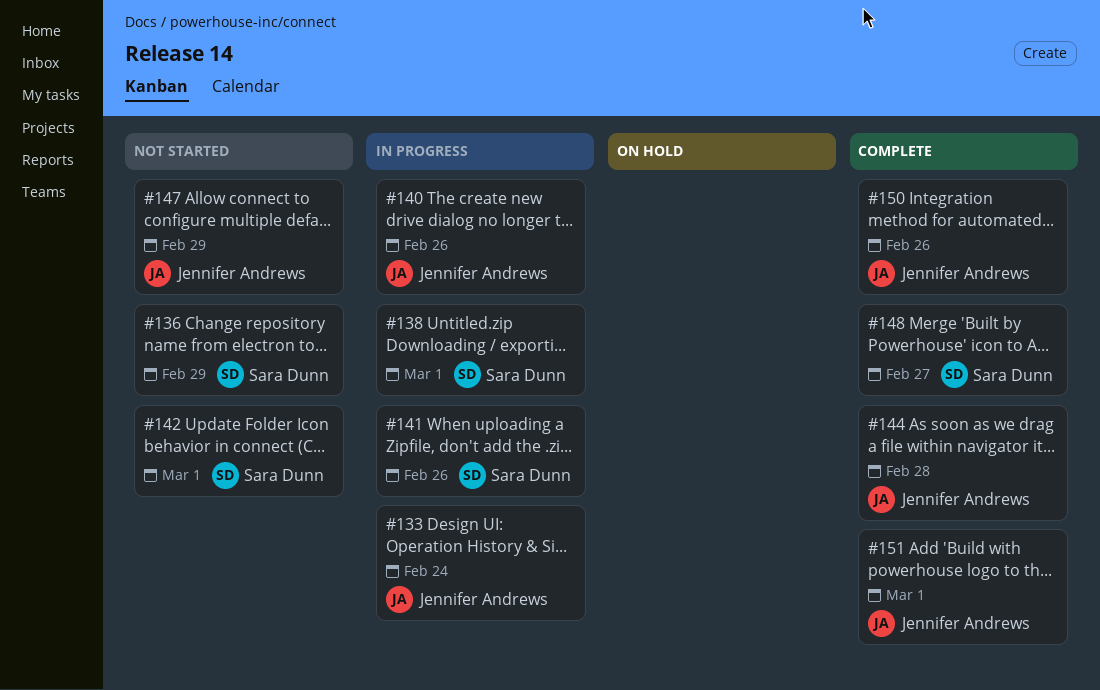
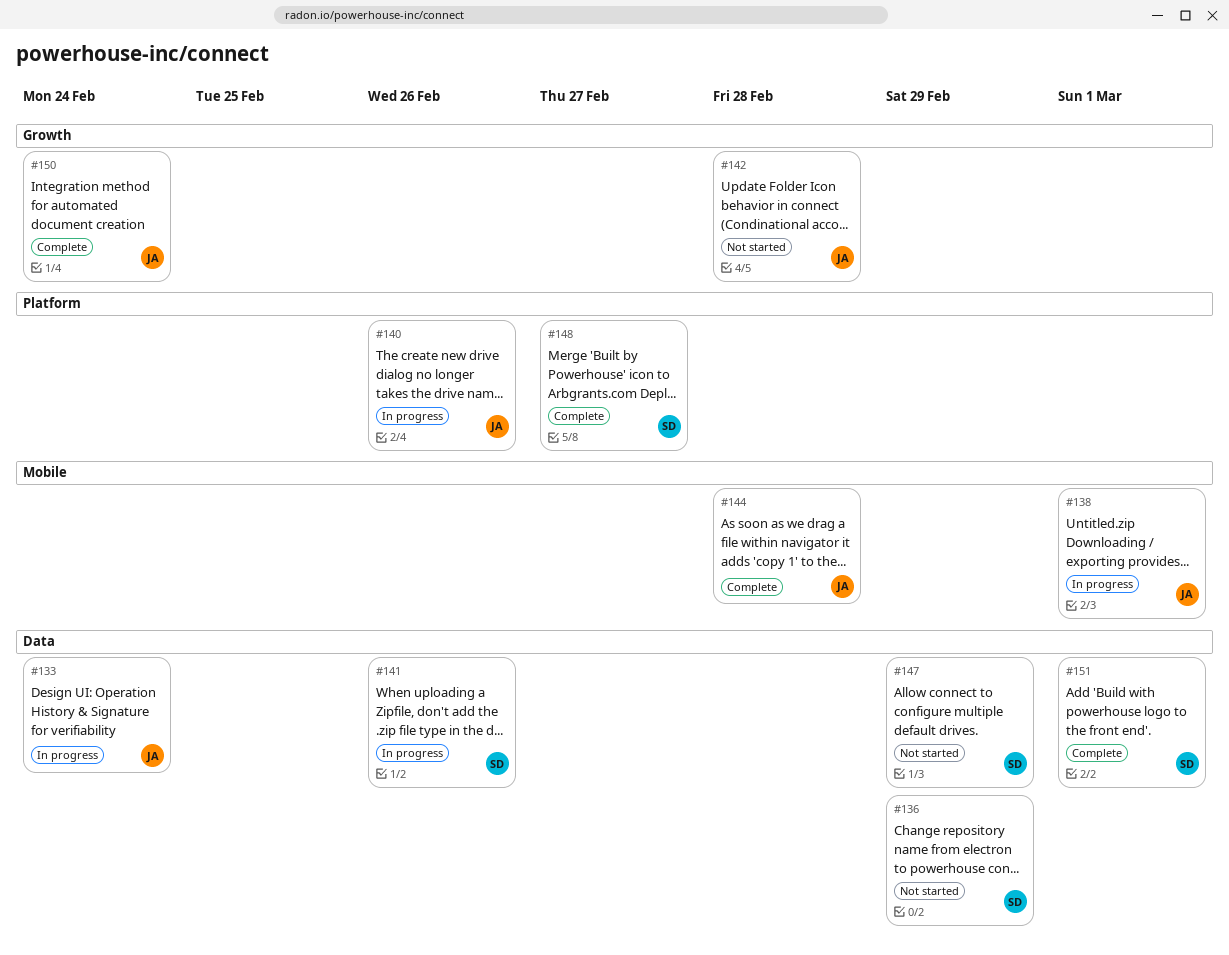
#138, owner: Sara Dunn -> Jennifer Andrews
#142, owner: Sara Dunn -> Jennifer Andrews
#142, due: Mar 1 -> Feb 28
#147, owner: Jennifer Andrews -> Sara Dunn
#150, due: Feb 26 -> Feb 24
#151, owner: Jennifer Andrews -> Sara Dunn

